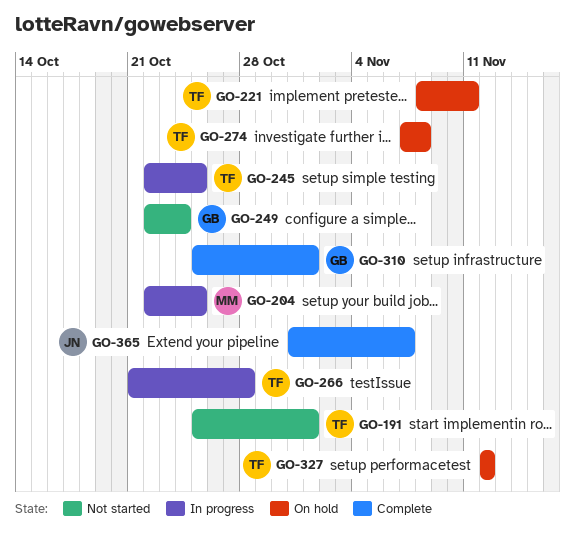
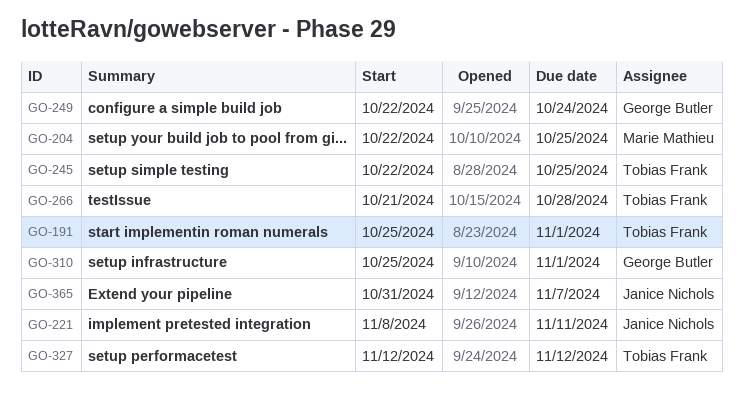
GO-221, owner: Tobias Frank -> Janice Nichols
GO-274: present -> none

